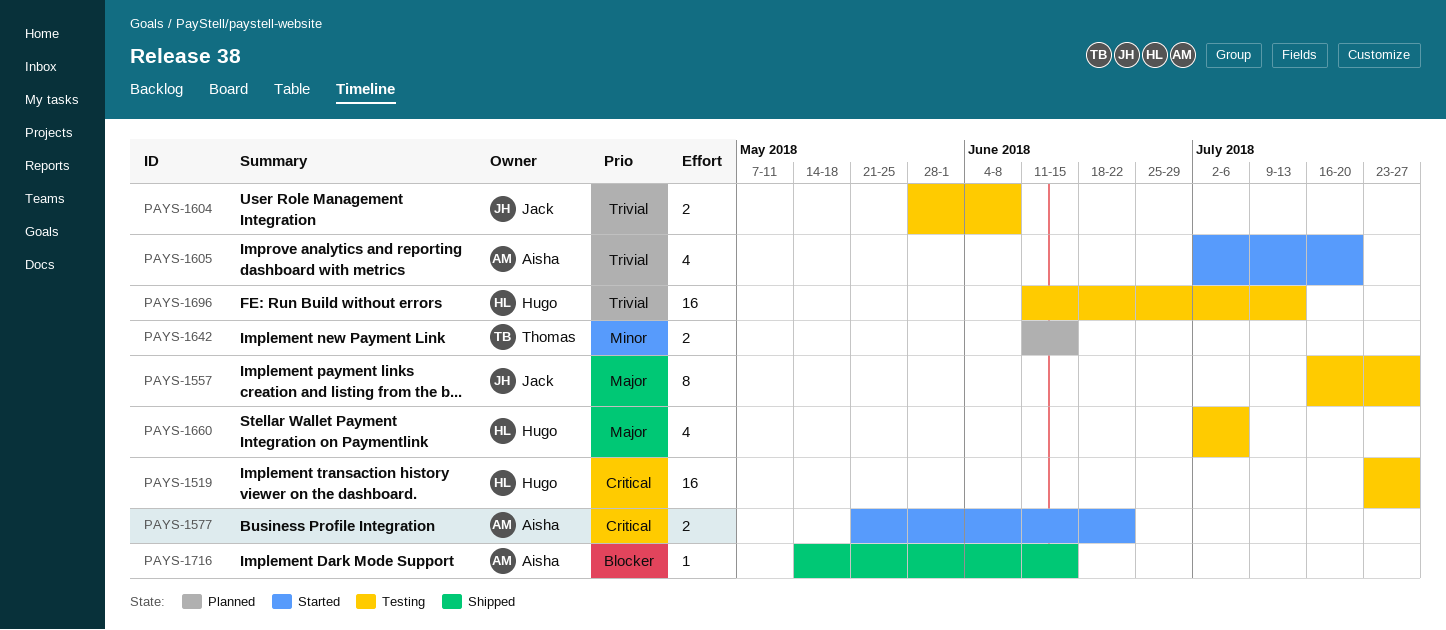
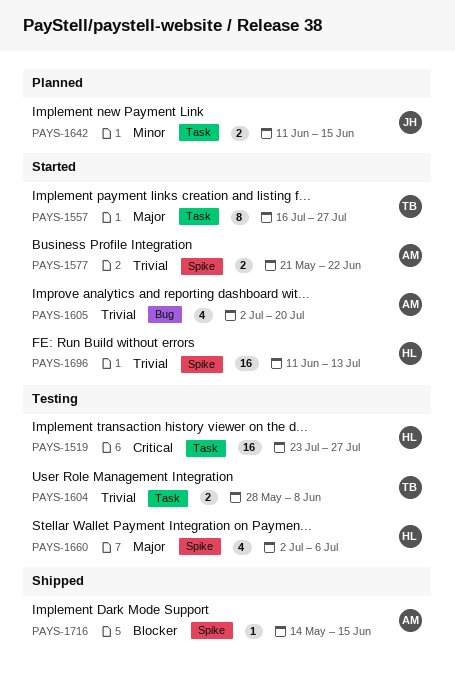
PAYS-1557, status: Testing -> Started
PAYS-1557, owner: Jack -> Thomas
PAYS-1577, priority: Critical -> Trivial
PAYS-1604, owner: Jack -> Thomas
PAYS-1642, owner: Thomas -> Jack
PAYS-1696, status: Testing -> Started

